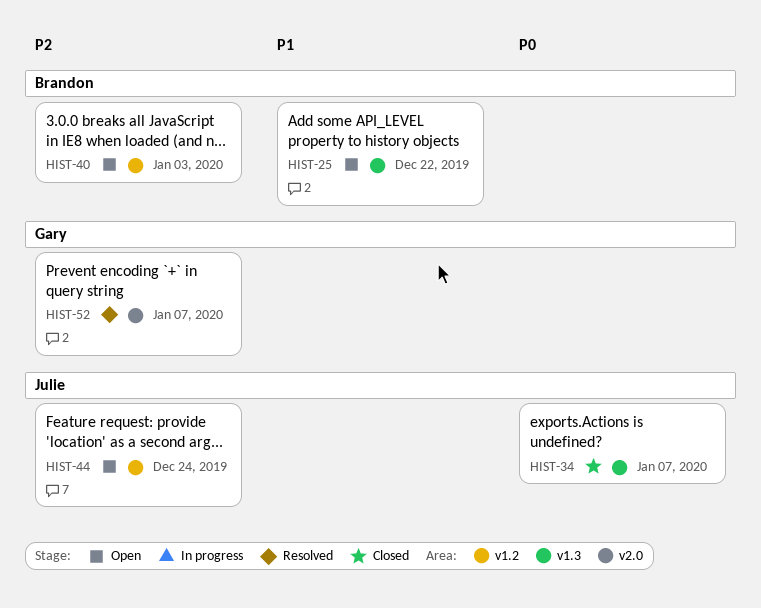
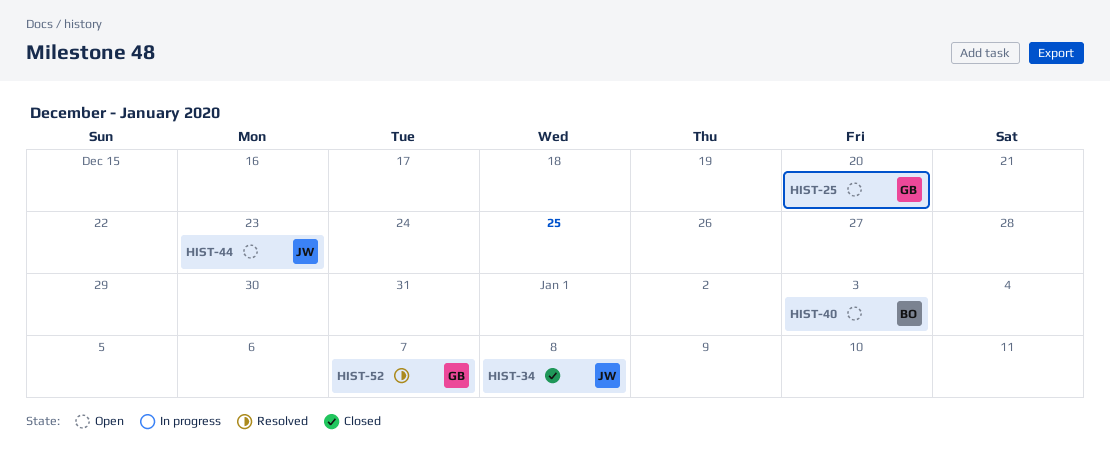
HIST-25, owner: Brandon -> Gary
HIST-25, due: Dec 22 -> Dec 20
HIST-34, due: Jan 7 -> Jan 8
HIST-44, due: Dec 24 -> Dec 23

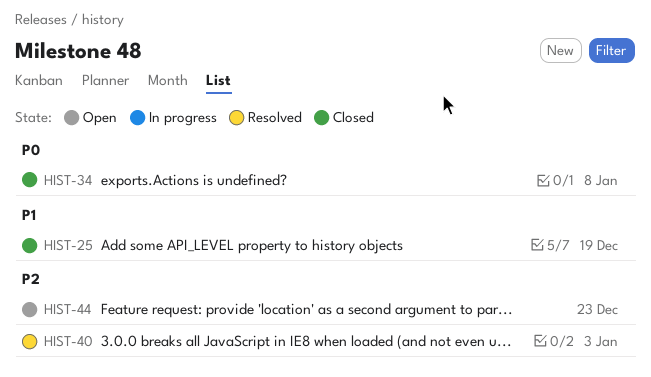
HIST-25, status: Open -> Closed
HIST-25, due: Dec 20 -> Dec 19
HIST-40, status: Open -> Resolved
HIST-52: present -> none

